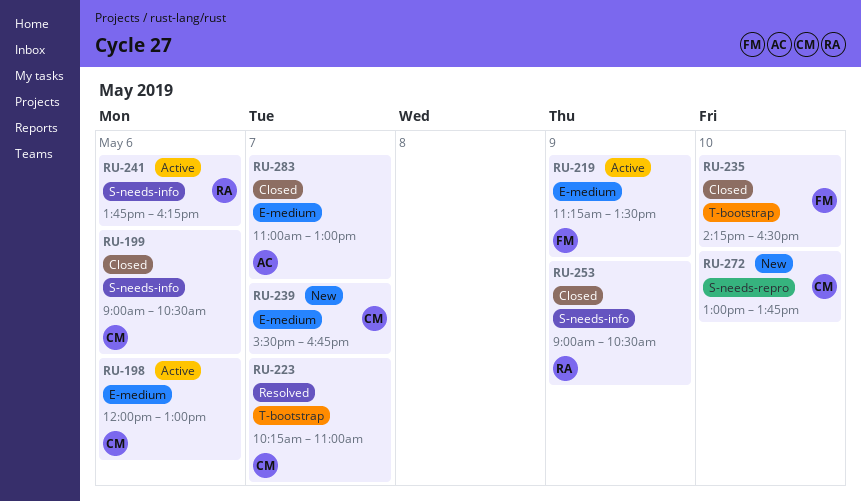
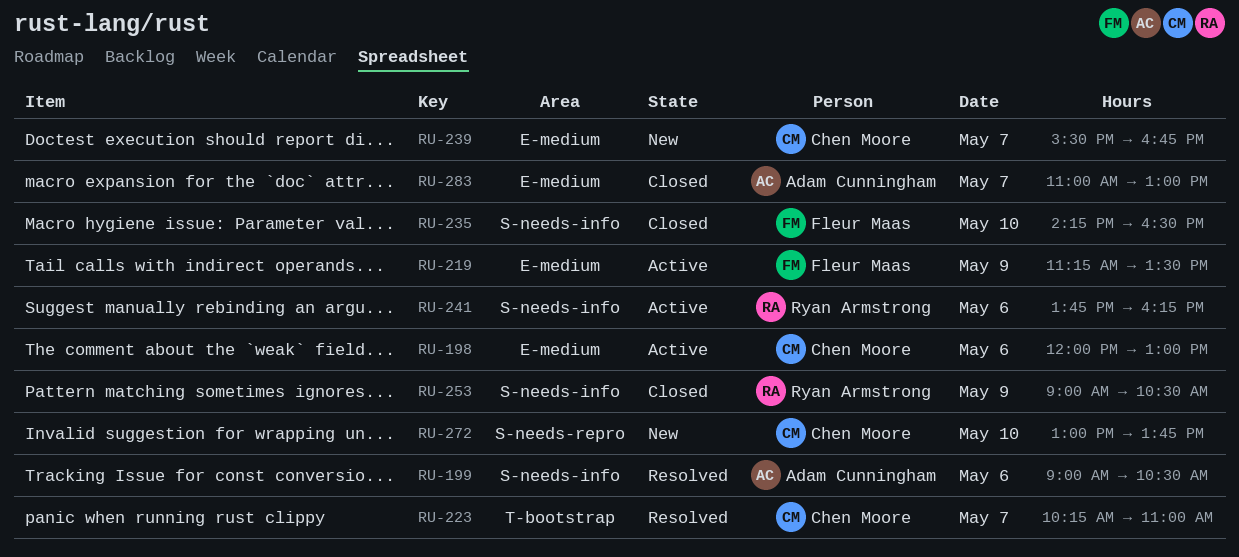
RU-199, status: Closed -> Resolved
RU-199, owner: Chen Moore -> Adam Cunningham
RU-235, label: T-bootstrap -> S-needs-info

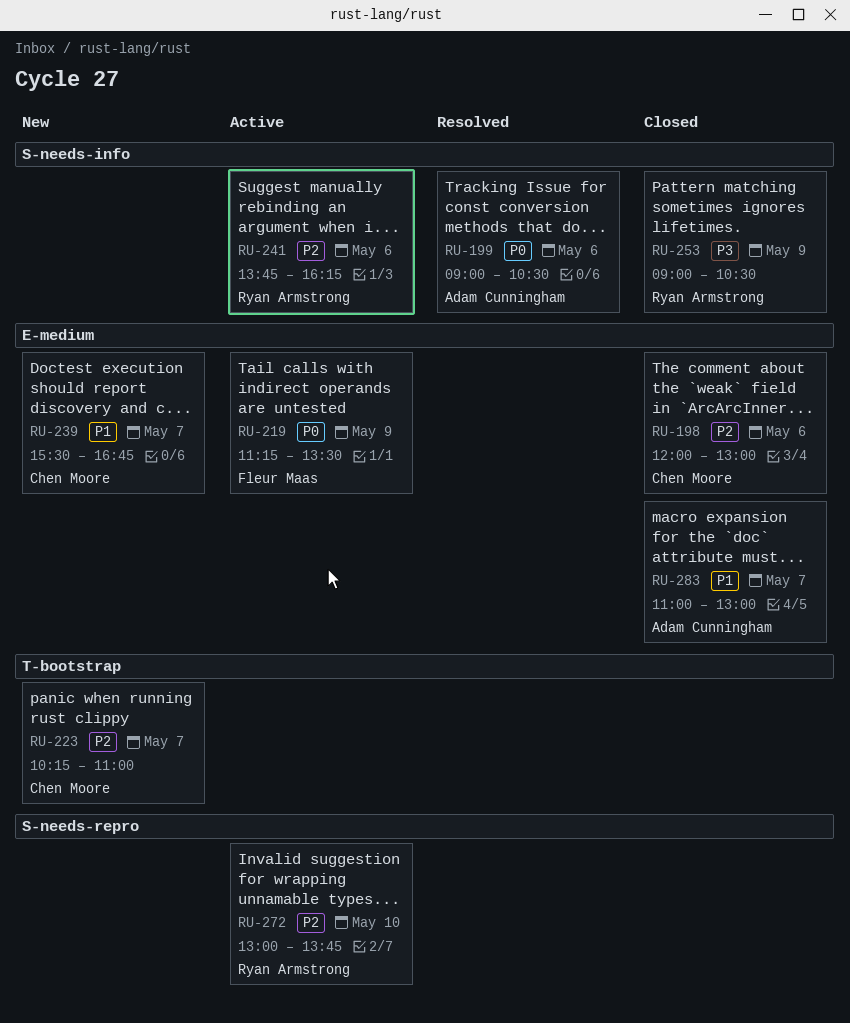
RU-198, status: Active -> Closed
RU-223, status: Resolved -> New
RU-235: present -> none
RU-272, status: New -> Active
RU-272, owner: Chen Moore -> Ryan Armstrong

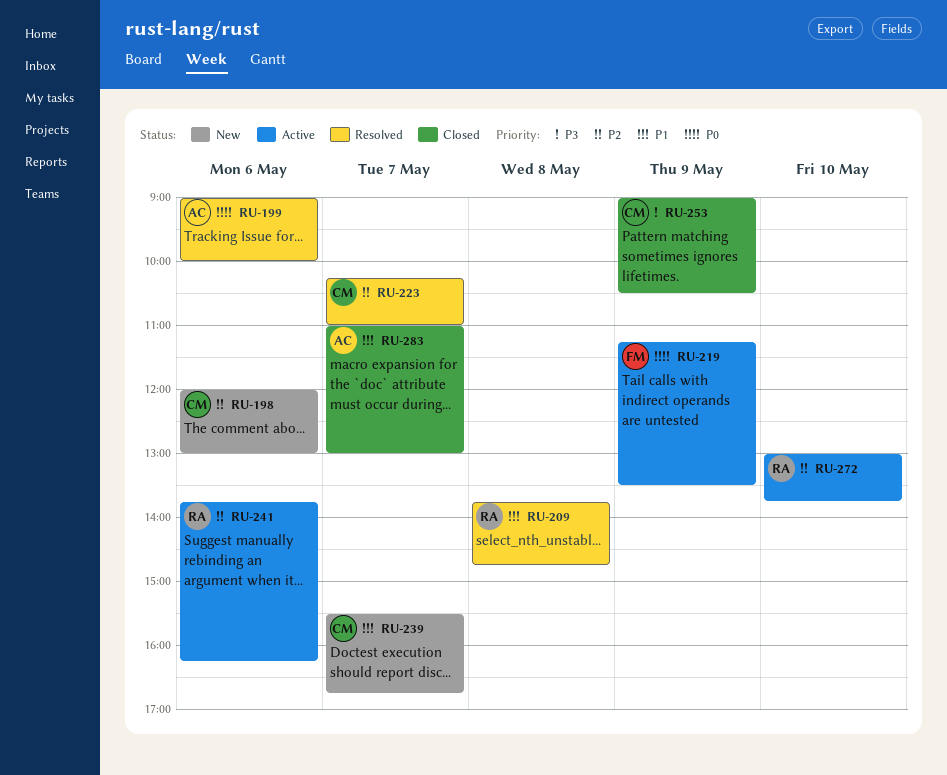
RU-198, status: Closed -> New
RU-199, ends: 10:30 -> 10:00
RU-209: none -> present
RU-223, status: New -> Resolved
RU-253, owner: Ryan Armstrong -> Chen Moore

